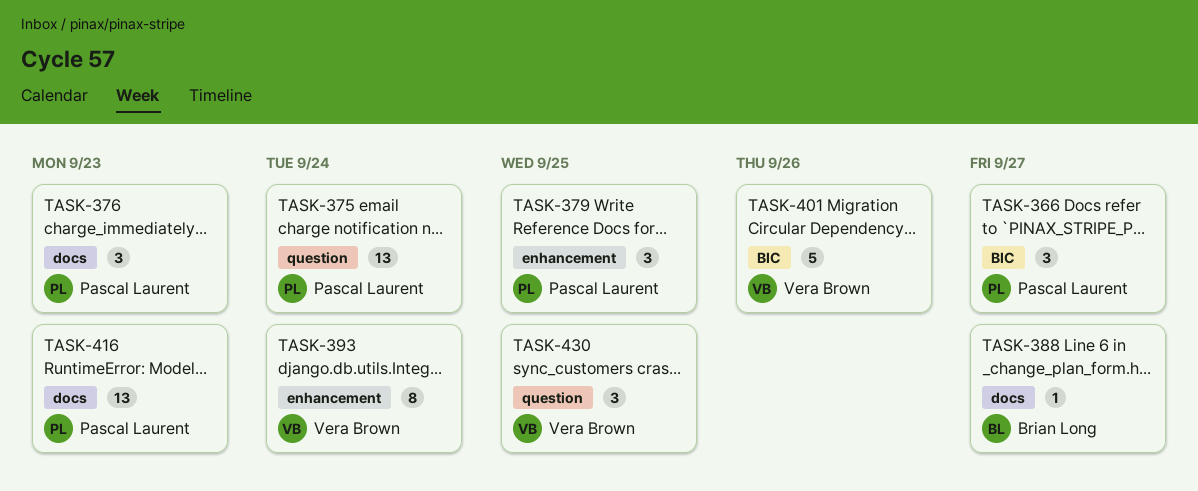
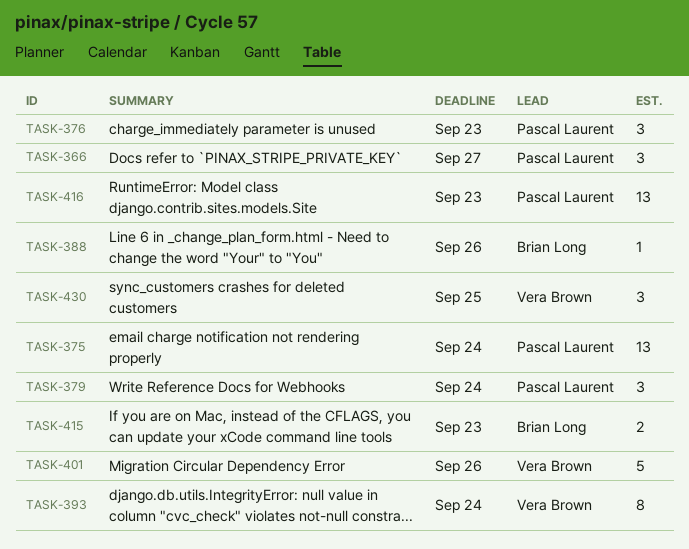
TASK-379, due: Sep 25 -> Sep 24
TASK-388, due: Sep 27 -> Sep 26
TASK-415: none -> present

